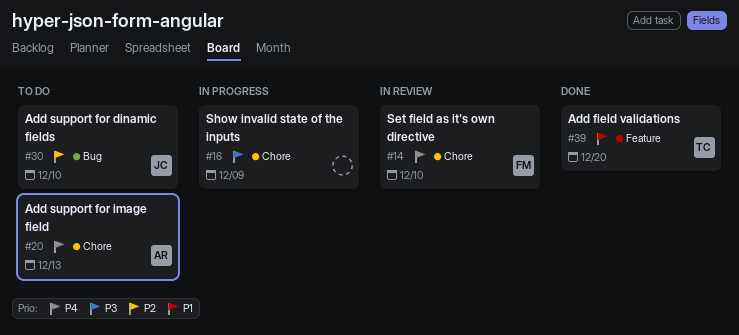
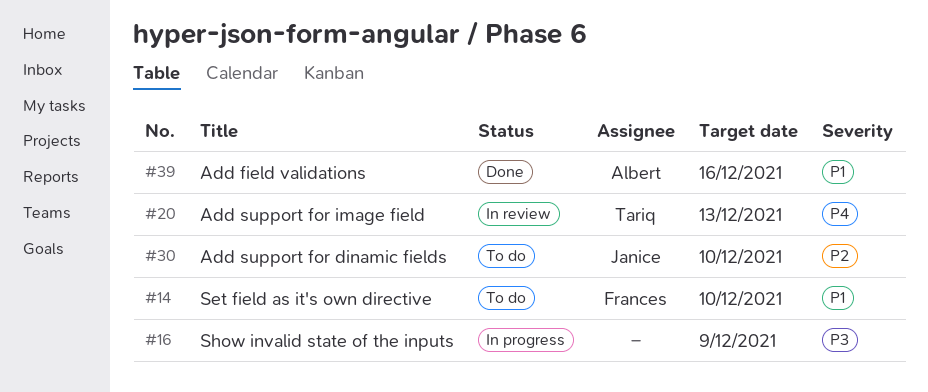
#14, status: In review -> To do
#14, priority: P4 -> P1
#20, status: To do -> In review
#20, owner: Albert -> Tariq
#39, owner: Tariq -> Albert
#39, due: Dec 20 -> Dec 16

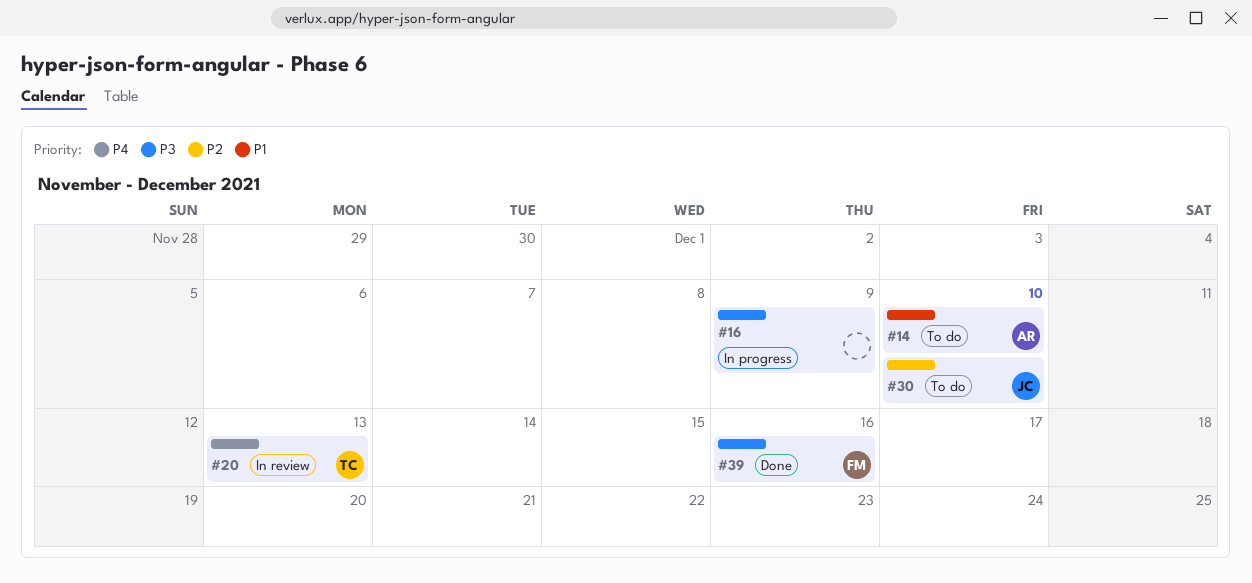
#14, owner: Frances -> Albert
#39, owner: Albert -> Frances
#39, priority: P1 -> P3

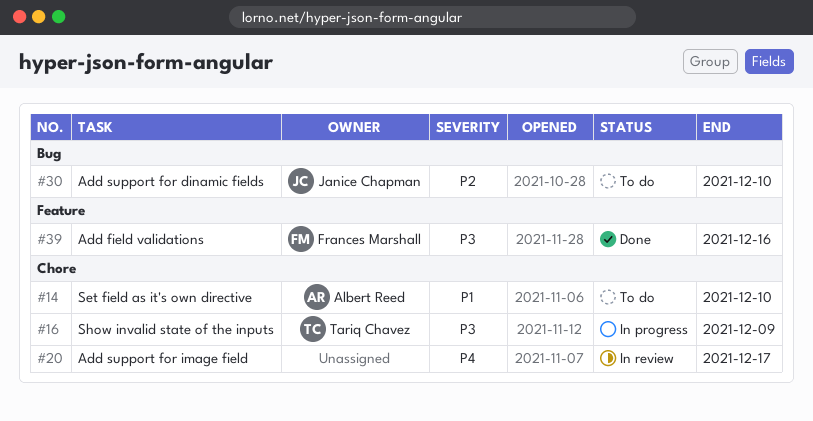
#16, owner: none -> Tariq Chavez
#20, owner: Tariq Chavez -> none
#20, due: Dec 13 -> Dec 17

